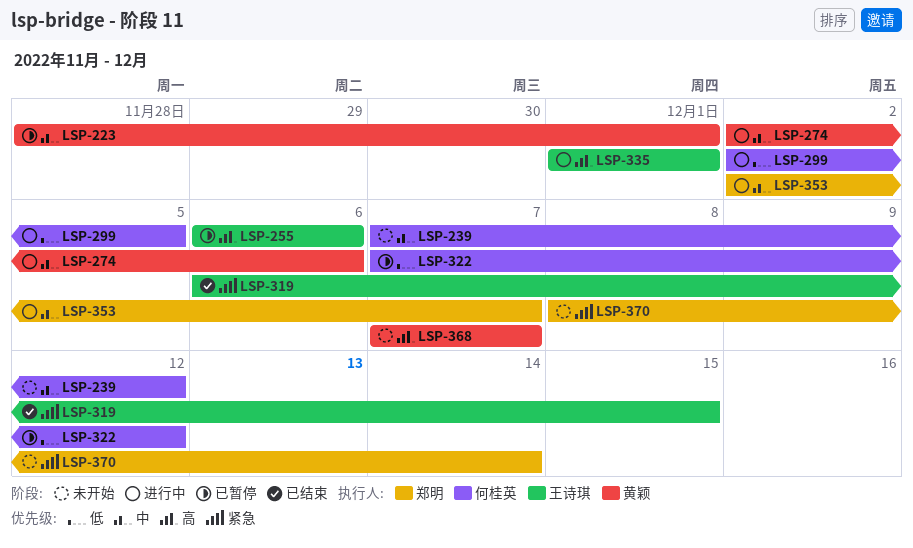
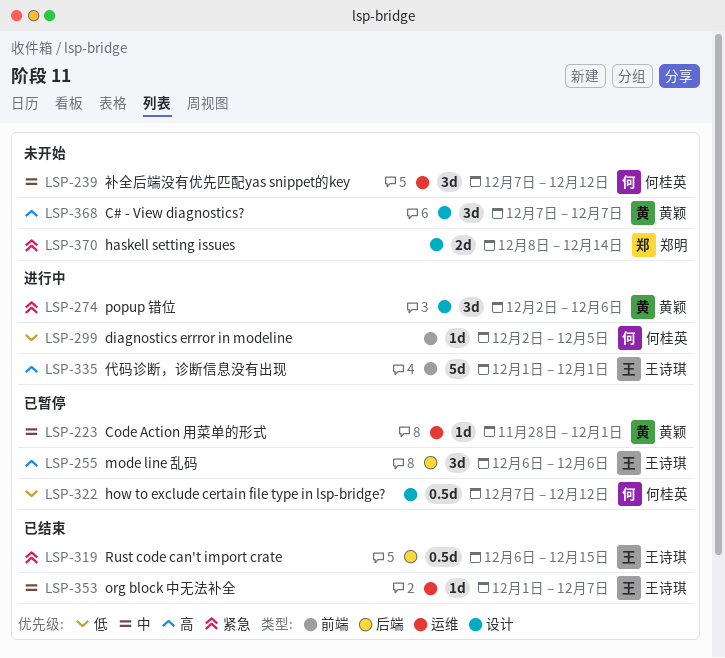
LSP-274, priority: 中 -> 紧急
LSP-353, status: 进行中 -> 已结束
LSP-353, owner: 郑明 -> 王诗琪
LSP-353, start: Dec 2 -> Dec 1

